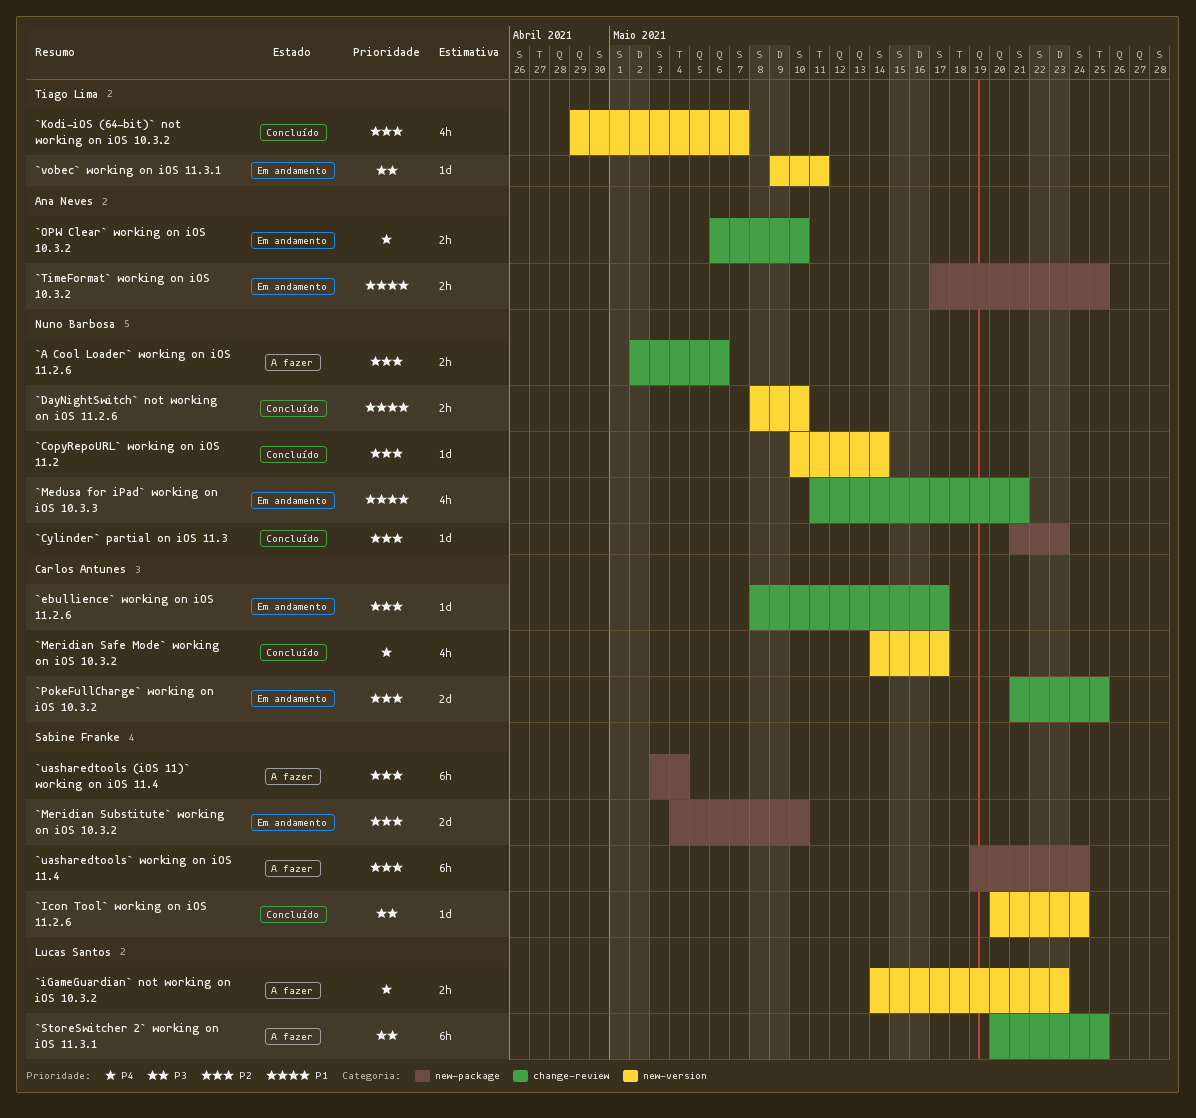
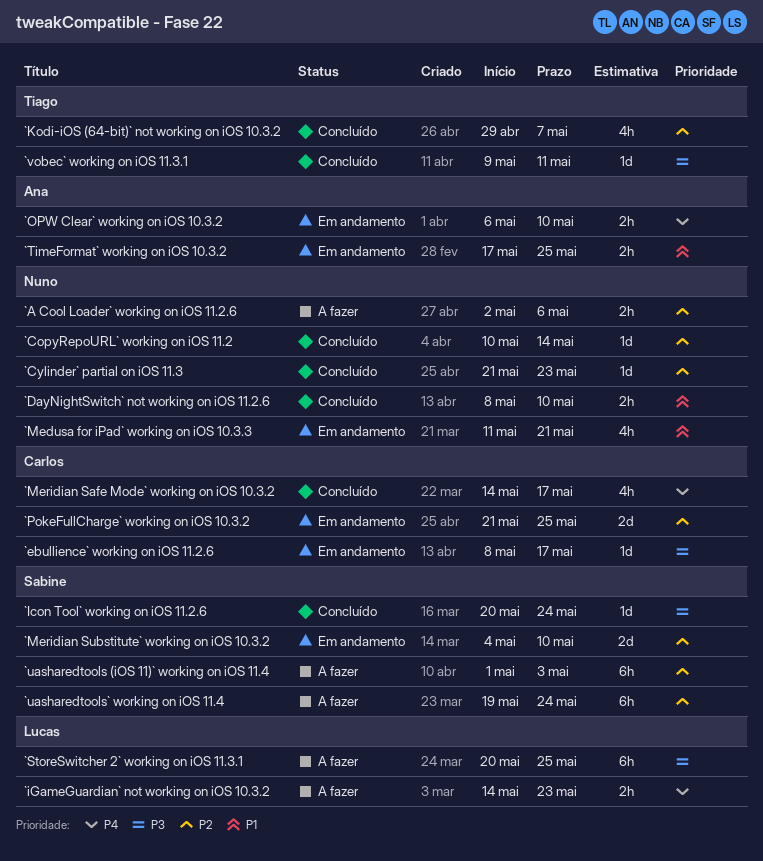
`ebullience` working on iOS 11.2.6, priority: P2 -> P3
`uasharedtools (iOS 11)` working on iOS 11.4, start: May 3 -> May 1
`uasharedtools (iOS 11)` working on iOS 11.4, due: May 4 -> May 3
`vobec` working on iOS 11.3.1, status: Em andamento -> Concluído

